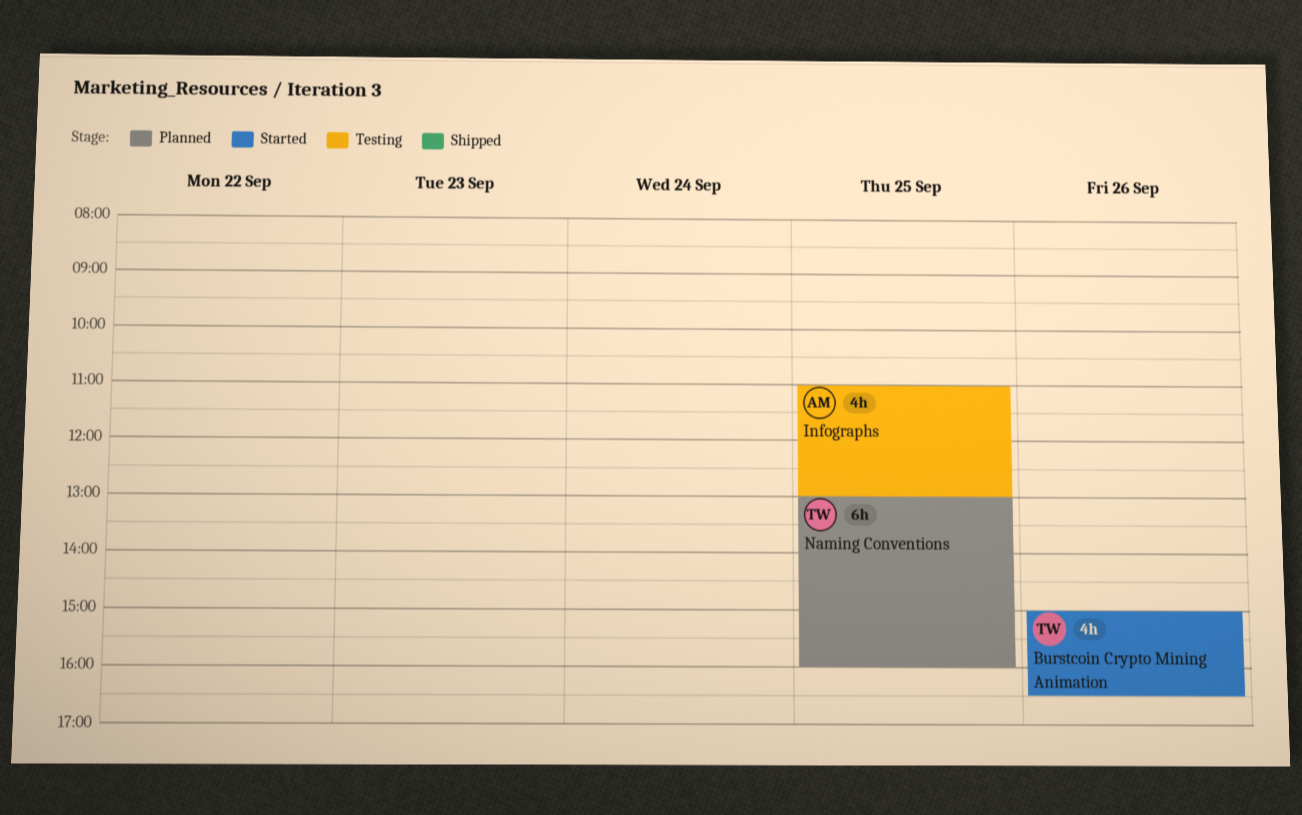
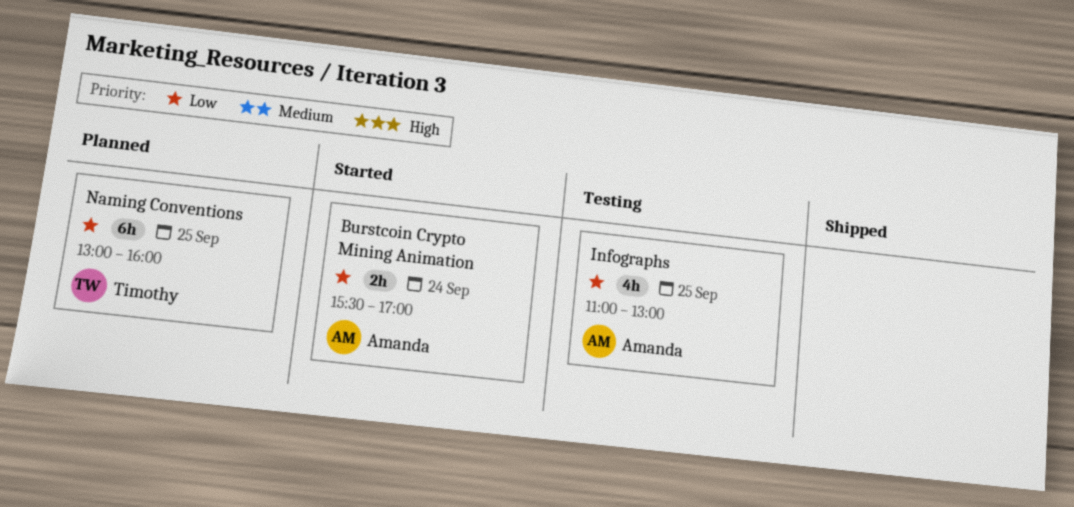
Burstcoin Crypto Mining Animation, owner: Timothy -> Amanda
Burstcoin Crypto Mining Animation, estimate: 4h -> 2h
Burstcoin Crypto Mining Animation, day: Sep 26 -> Sep 24
Burstcoin Crypto Mining Animation, begins: 15:00 -> 15:30
Burstcoin Crypto Mining Animation, ends: 16:30 -> 17:00

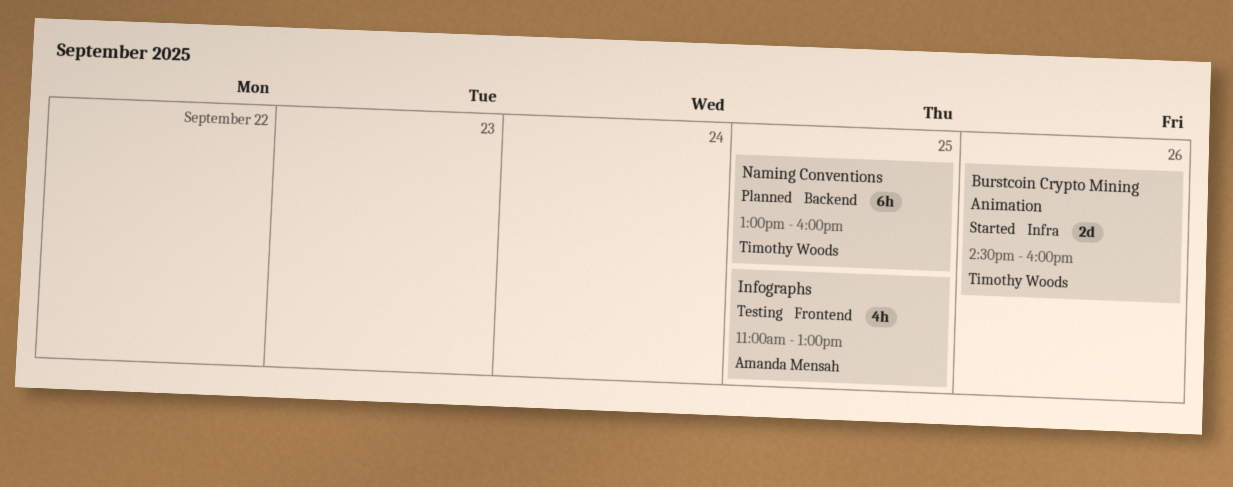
Burstcoin Crypto Mining Animation, owner: Amanda Mensah -> Timothy Woods
Burstcoin Crypto Mining Animation, estimate: 2h -> 2d
Burstcoin Crypto Mining Animation, day: Sep 24 -> Sep 26
Burstcoin Crypto Mining Animation, begins: 15:30 -> 14:30
Burstcoin Crypto Mining Animation, ends: 17:00 -> 16:00

